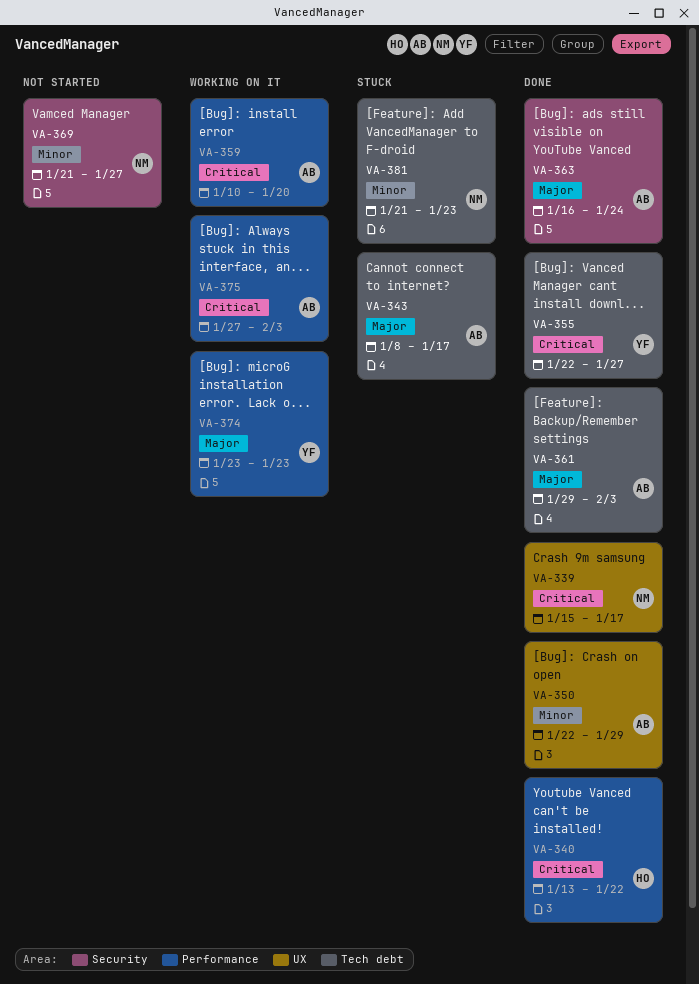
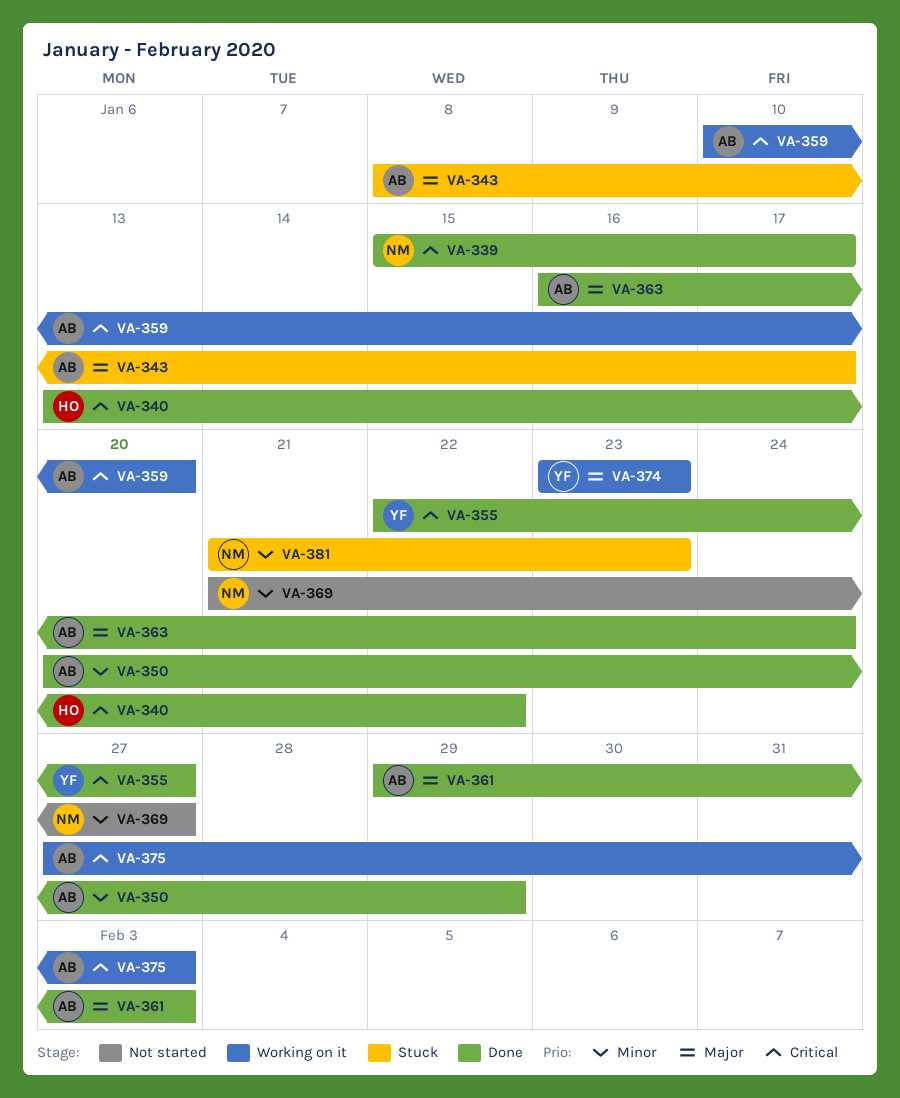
VA-350, start: Jan 22 -> Jan 20

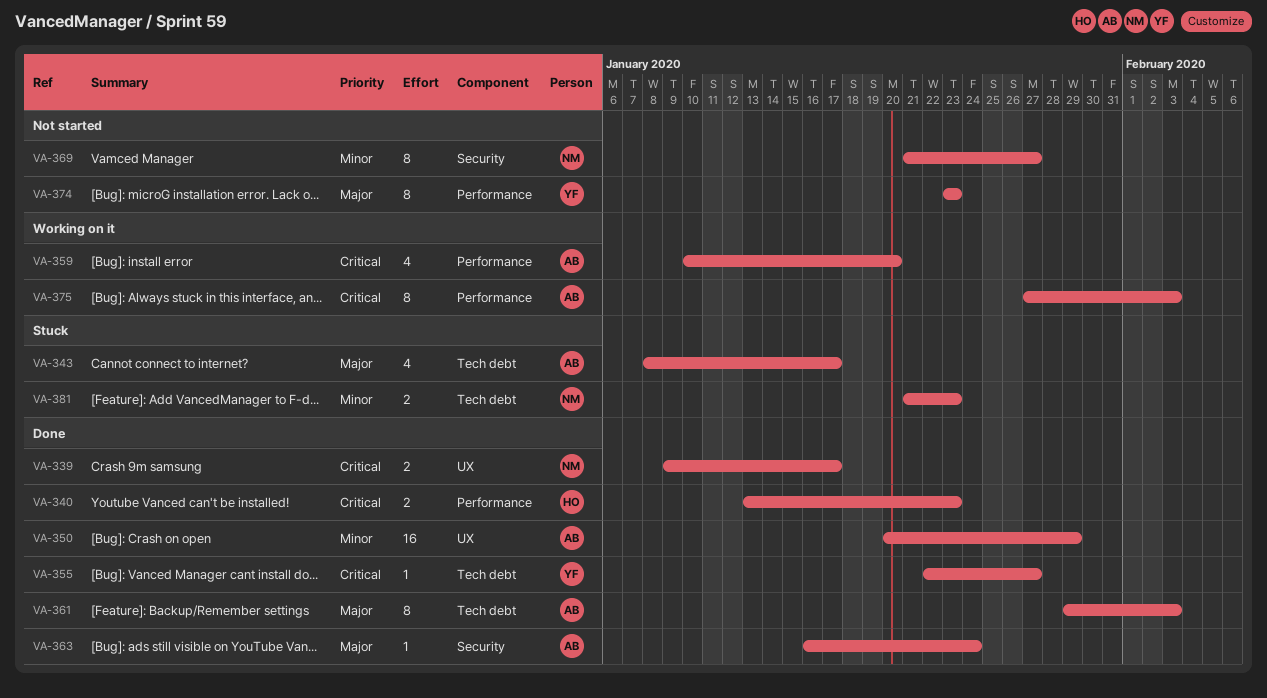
VA-339, start: Jan 15 -> Jan 9
VA-340, due: Jan 22 -> Jan 23
VA-374, status: Working on it -> Not started

